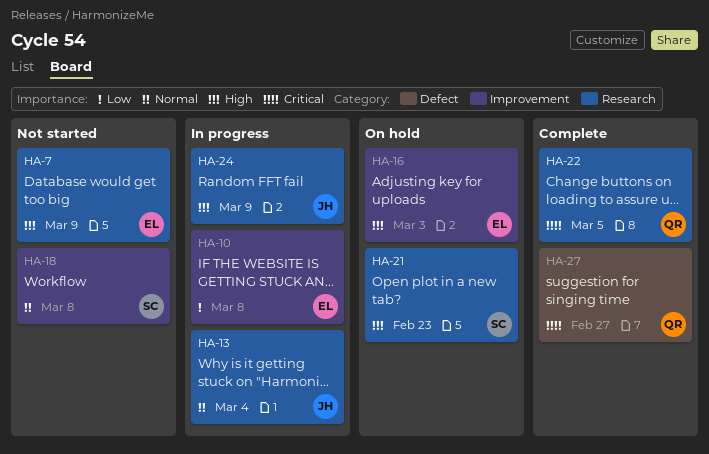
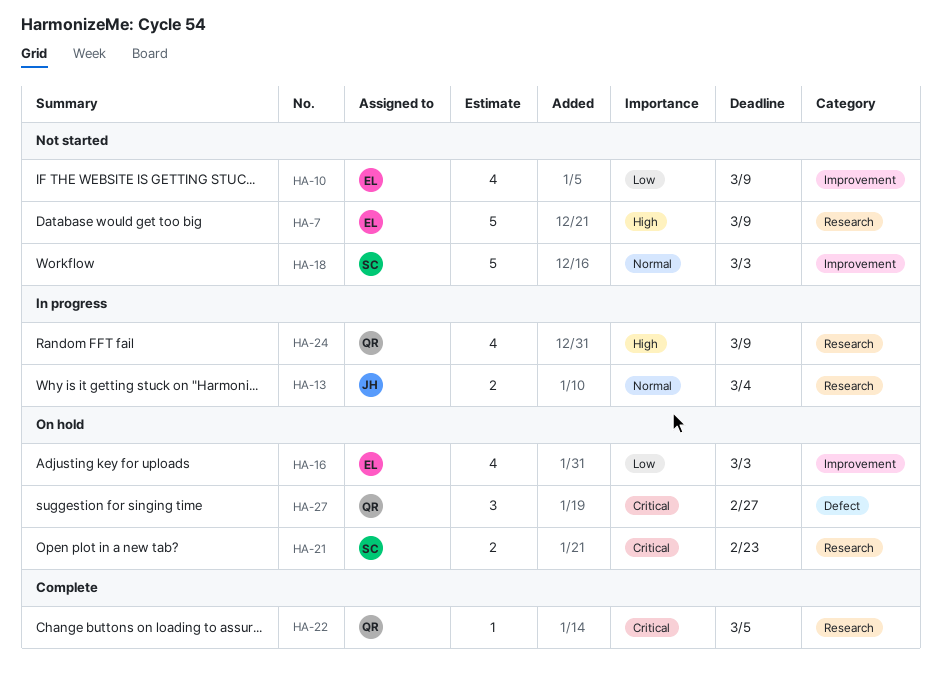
HA-10, status: In progress -> Not started
HA-10, due: Mar 8 -> Mar 9
HA-16, priority: High -> Low
HA-18, due: Mar 8 -> Mar 3
HA-21, priority: High -> Critical
HA-24, owner: JH -> QR
HA-27, status: Complete -> On hold

